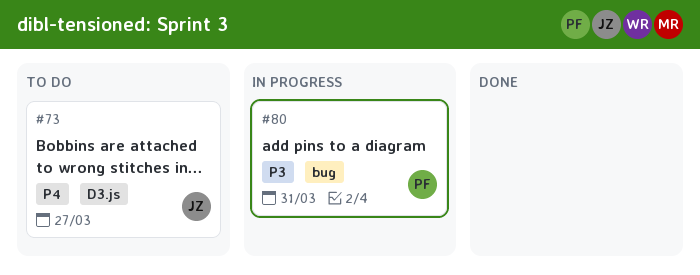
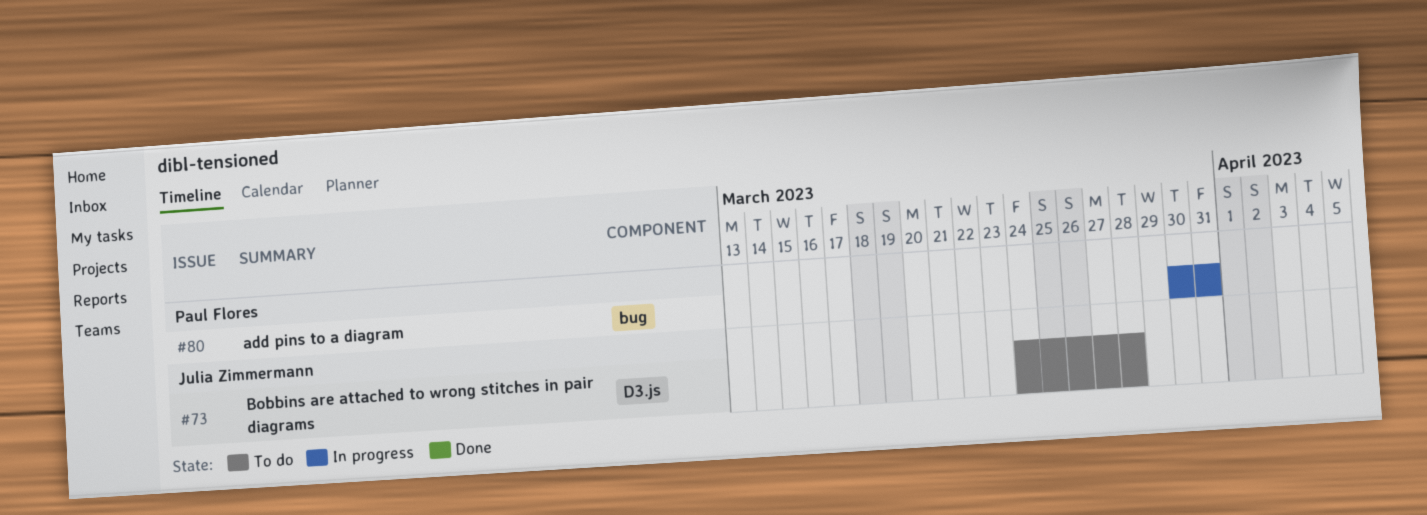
#73, due: Mar 27 -> Mar 28

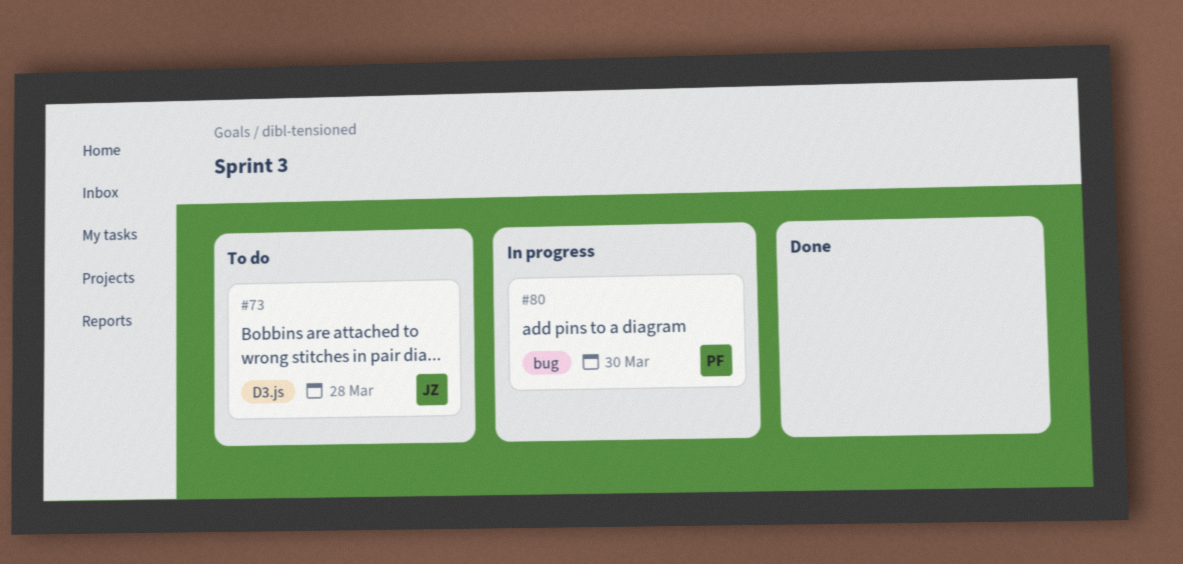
#80, due: Mar 31 -> Mar 30

